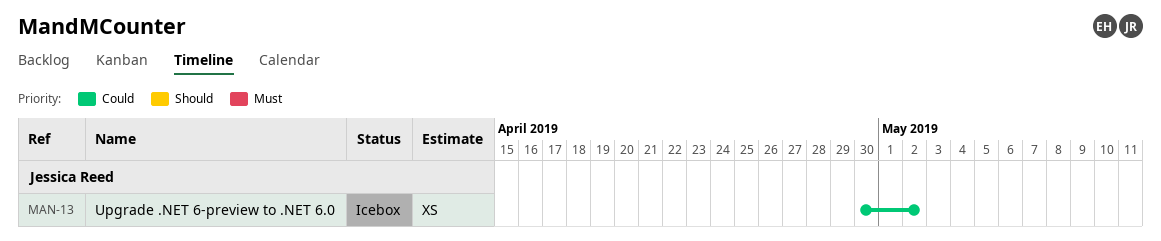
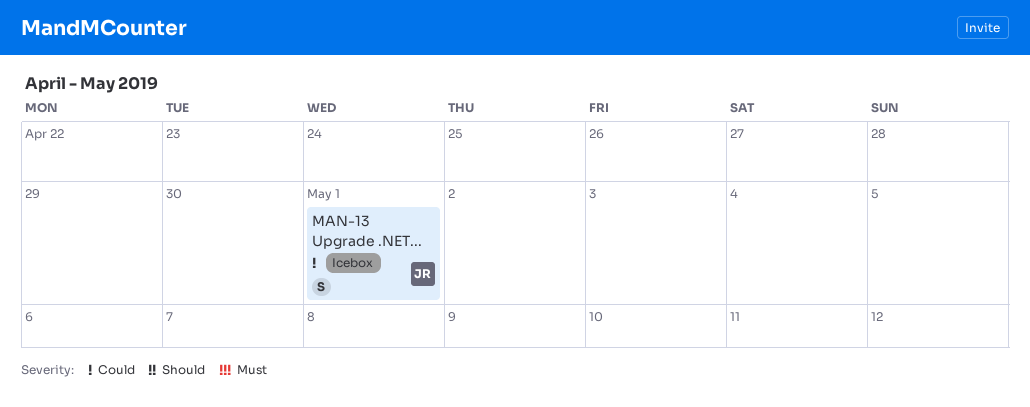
MAN-13, estimate: XS -> S
MAN-13, due: May 2 -> May 1

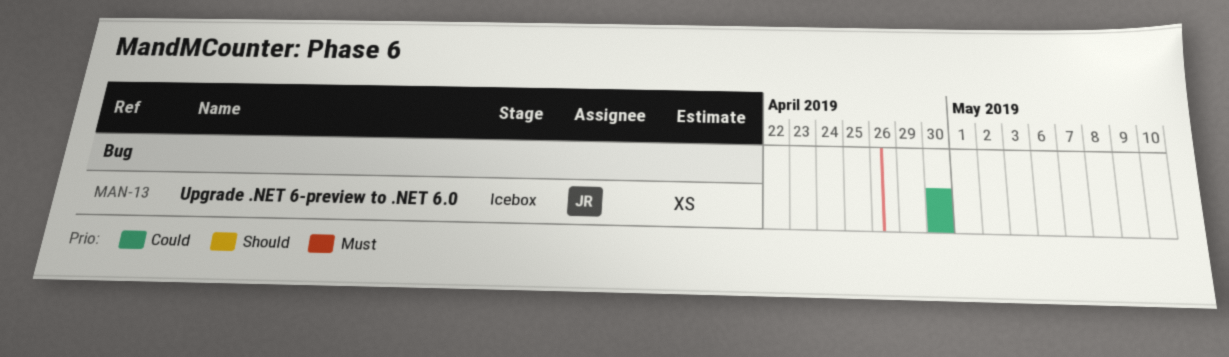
MAN-13, estimate: S -> XS
MAN-13, due: May 1 -> Apr 30

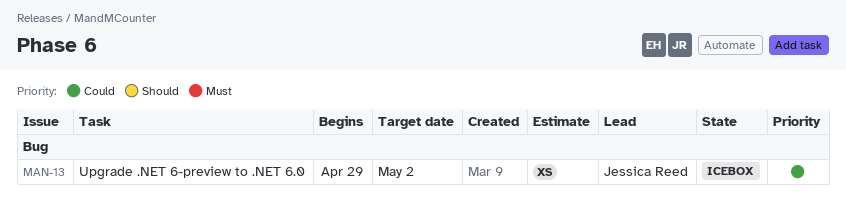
MAN-13, start: Apr 30 -> Apr 29
MAN-13, due: Apr 30 -> May 2

